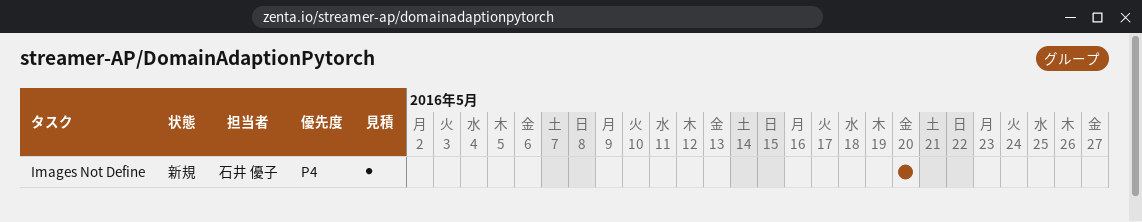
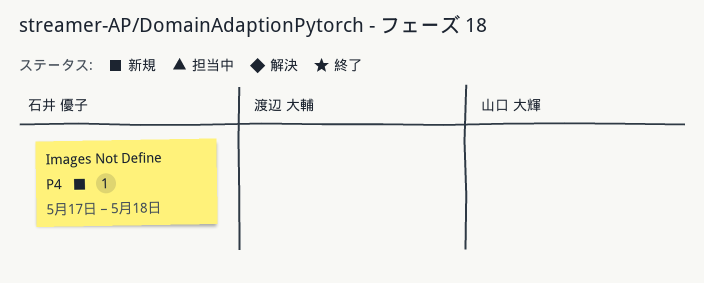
Images Not Define, start: May 20 -> May 17
Images Not Define, due: May 20 -> May 18

